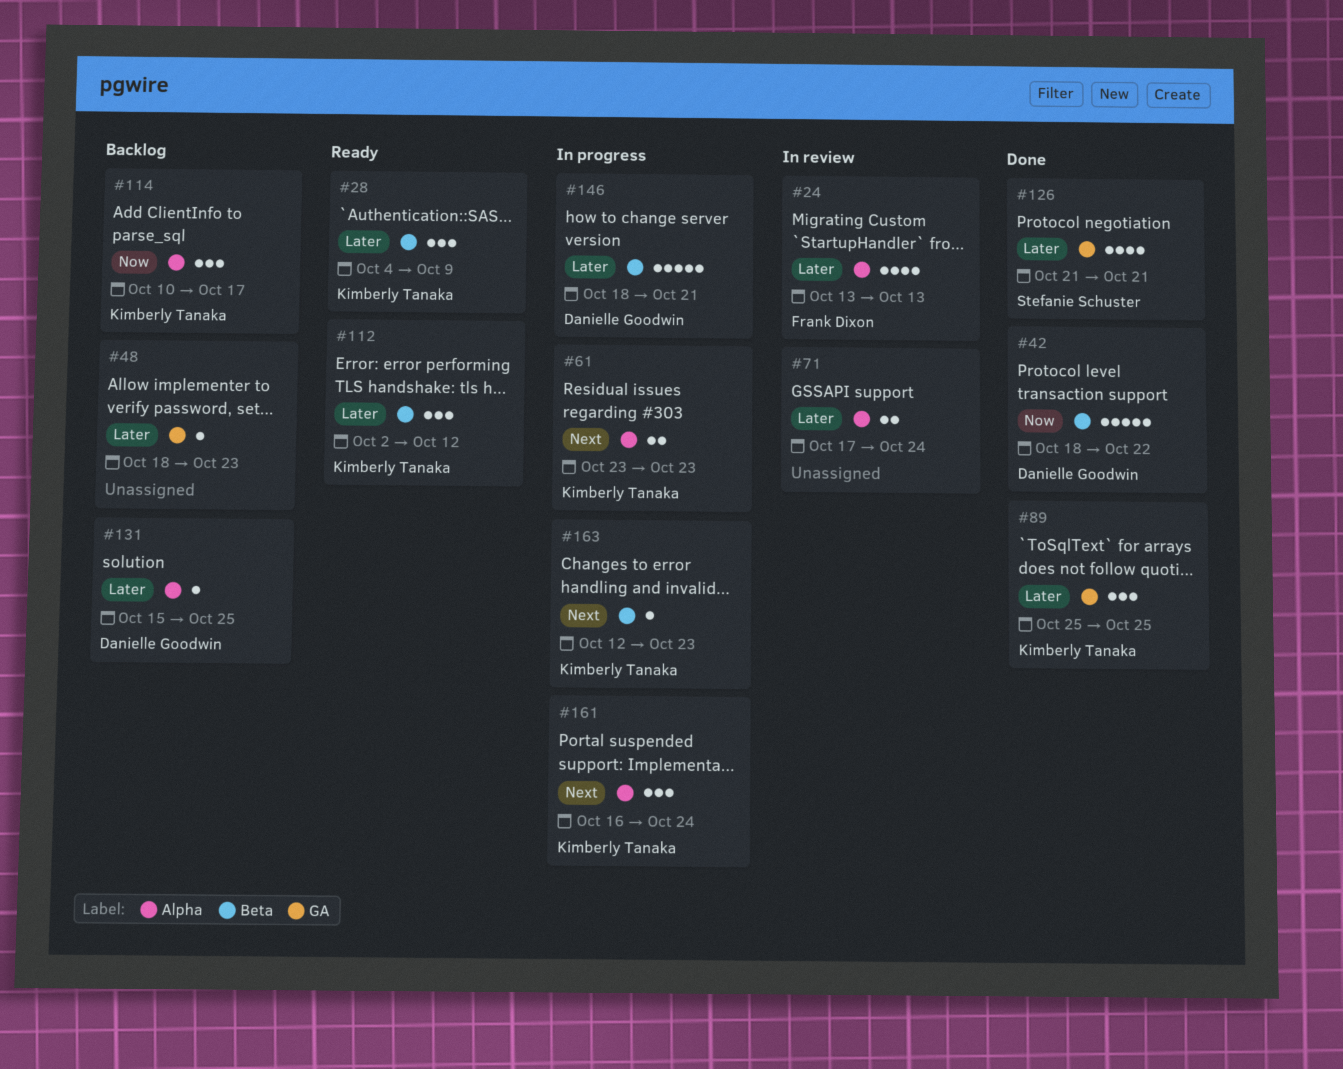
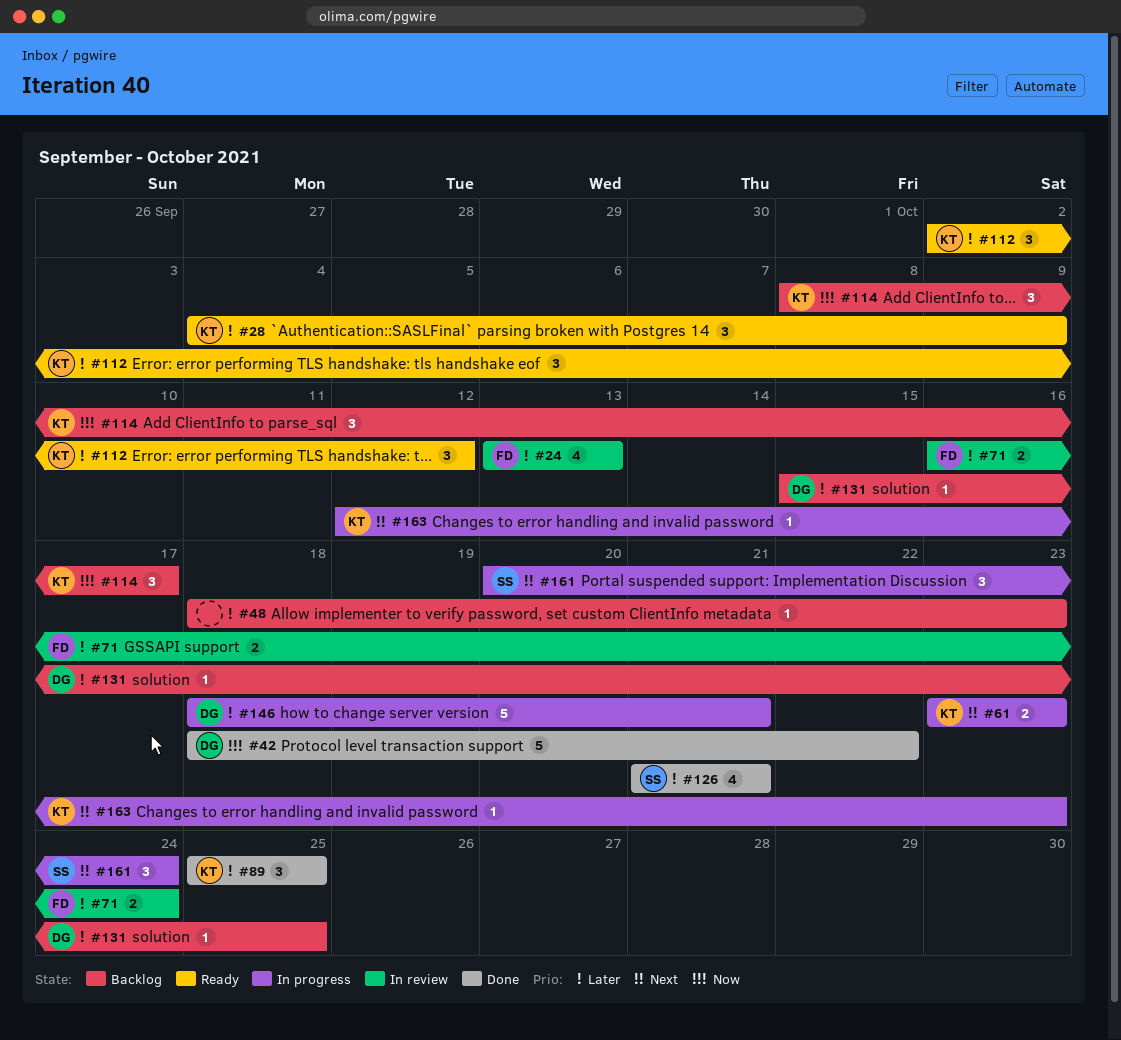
#71, owner: none -> Frank Dixon
#71, start: Oct 17 -> Oct 16
#114, start: Oct 10 -> Oct 8
#161, owner: Kimberly Tanaka -> Stefanie Schuster
#161, start: Oct 16 -> Oct 20

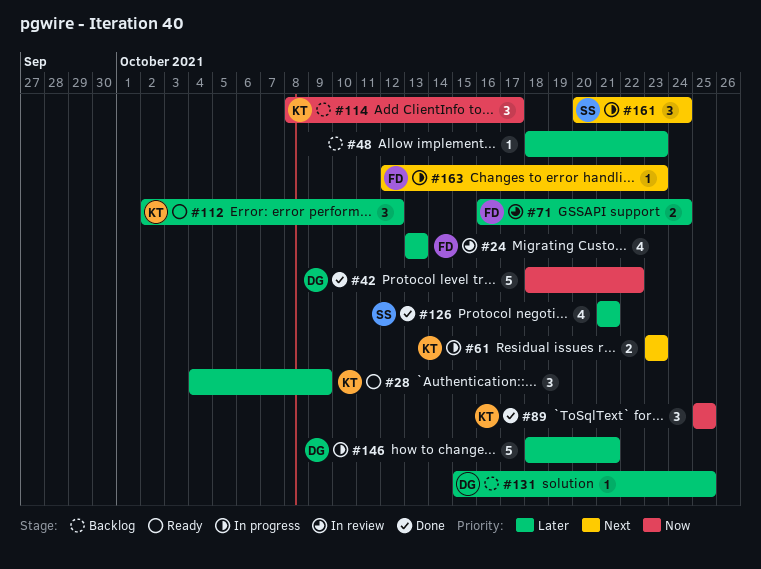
#89, priority: Later -> Now
#163, owner: KT -> FD

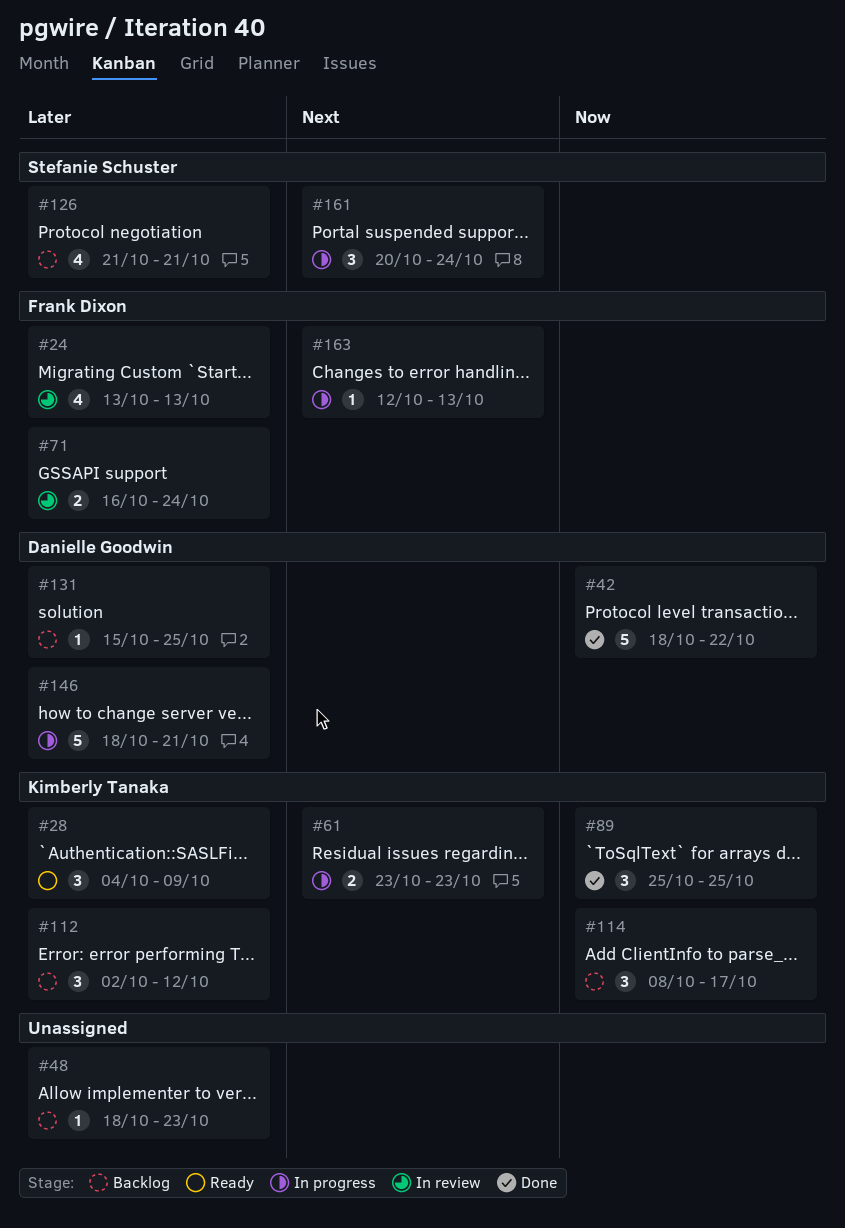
#112, status: Ready -> Backlog
#126, status: Done -> Backlog
#163, due: Oct 23 -> Oct 13

